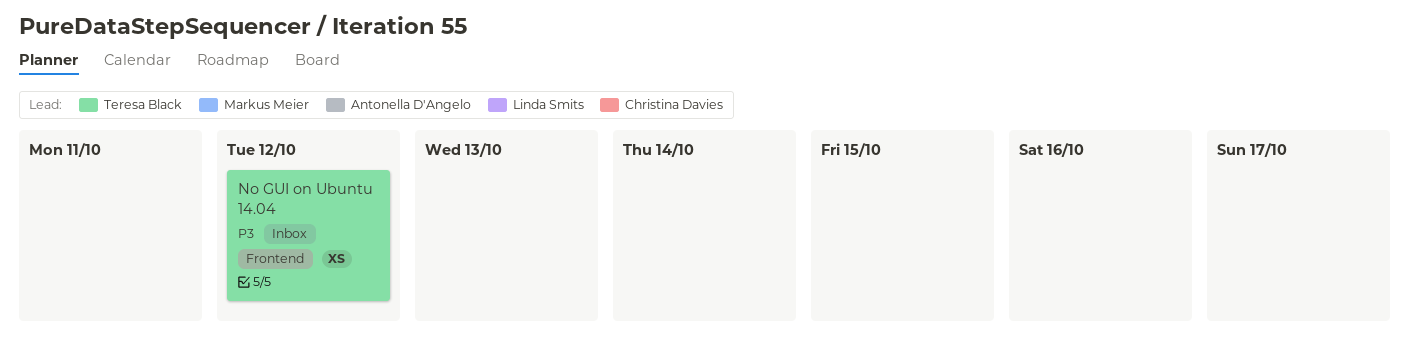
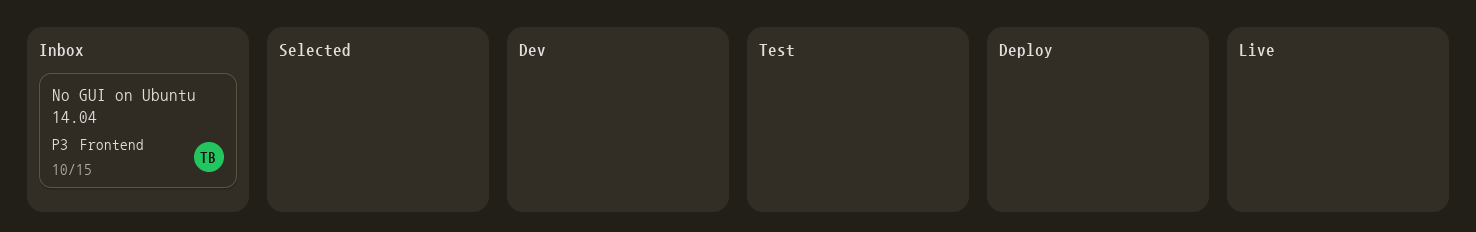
No GUI on Ubuntu 14.04, due: Oct 12 -> Oct 15

